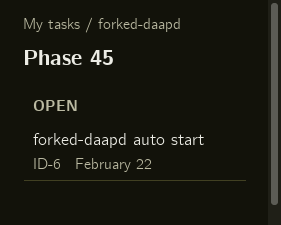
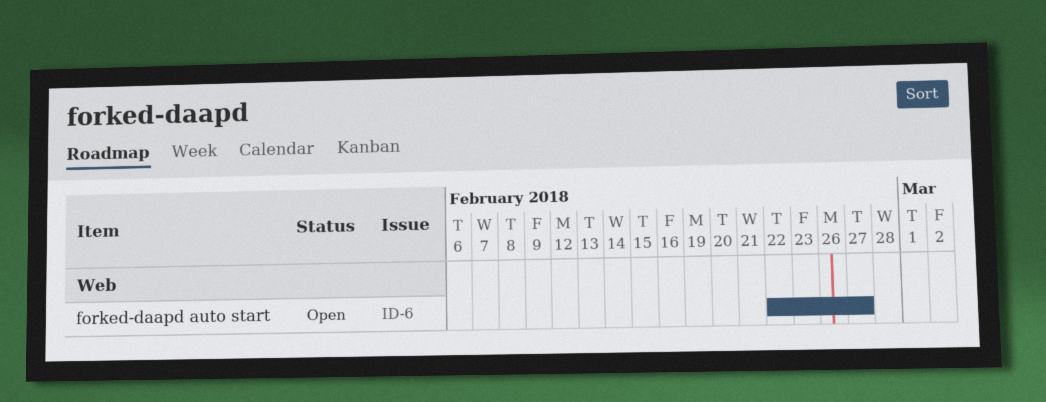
ID-6, due: Feb 22 -> Feb 27

